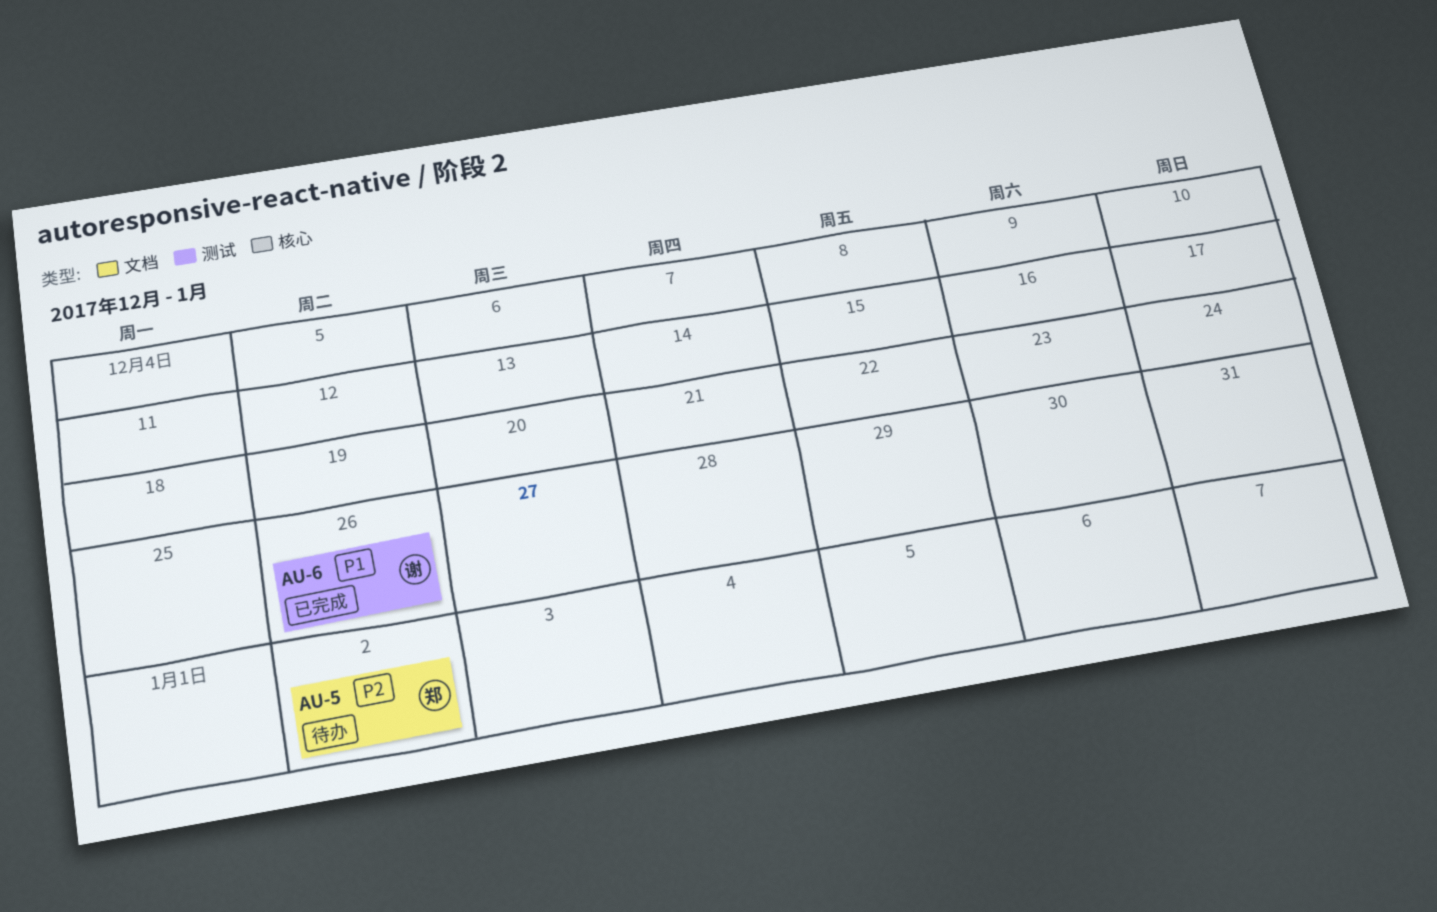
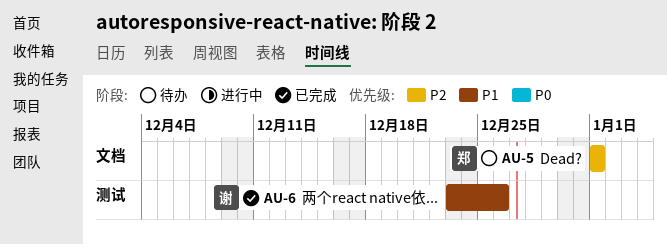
AU-5, due: Jan 2 -> Jan 1

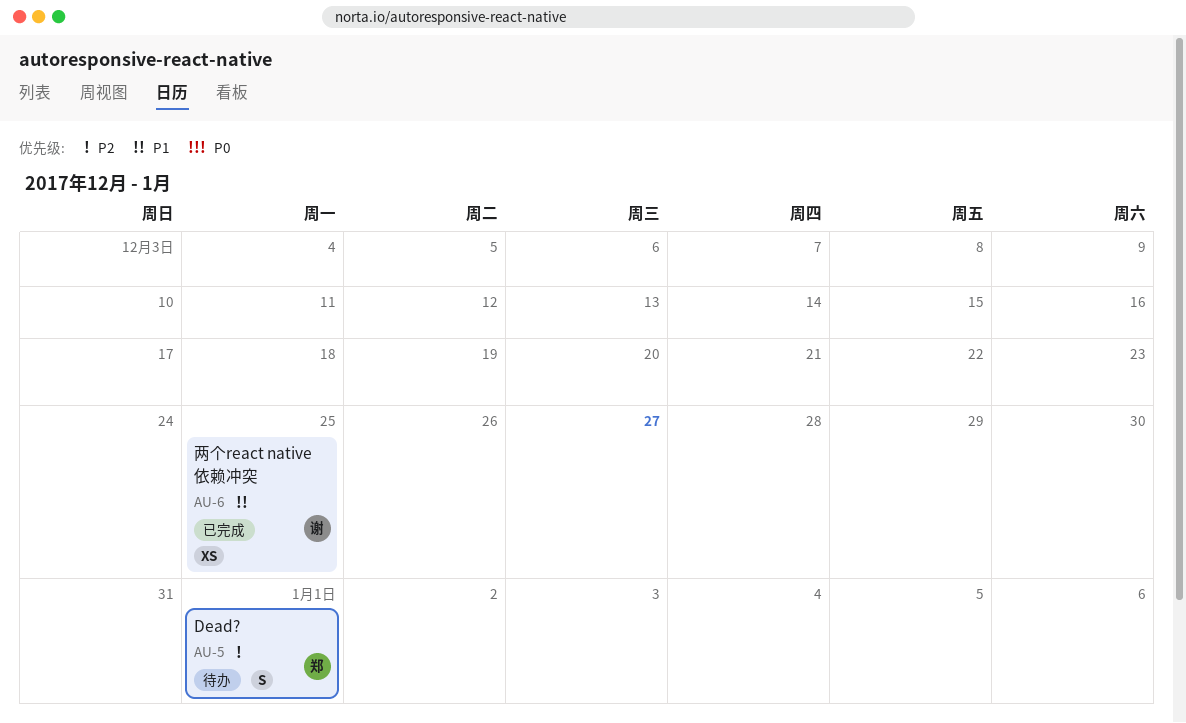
AU-6, due: Dec 26 -> Dec 25

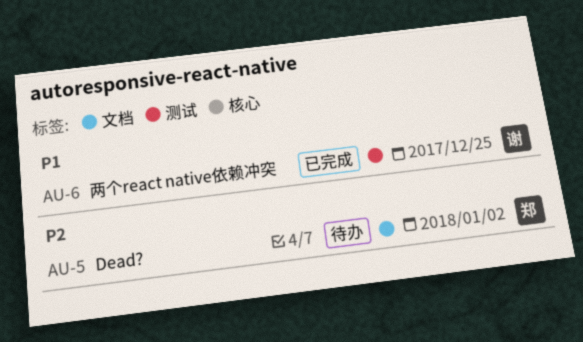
AU-5, due: Jan 1 -> Jan 2

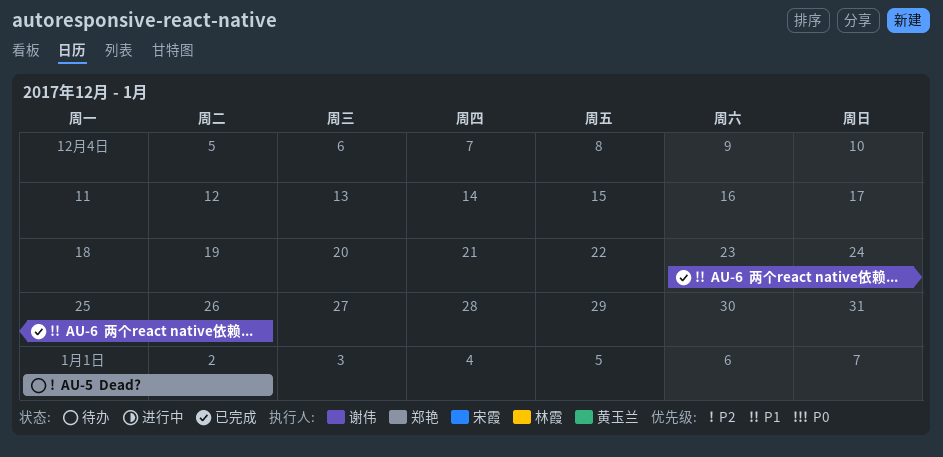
AU-6, due: Dec 25 -> Dec 26

